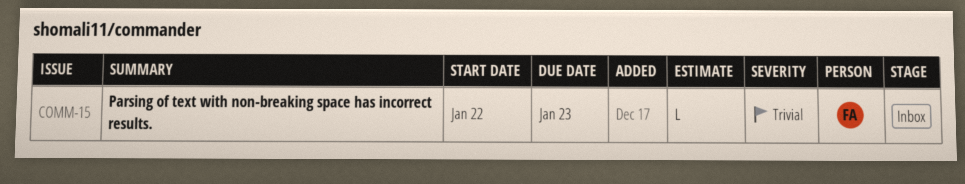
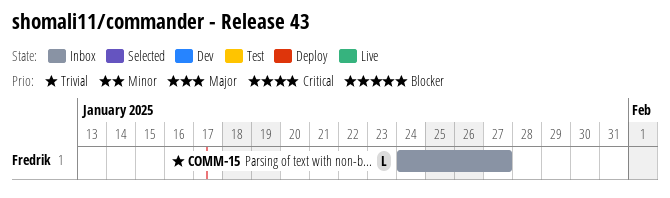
COMM-15, start: Jan 22 -> Jan 24
COMM-15, due: Jan 23 -> Jan 27

